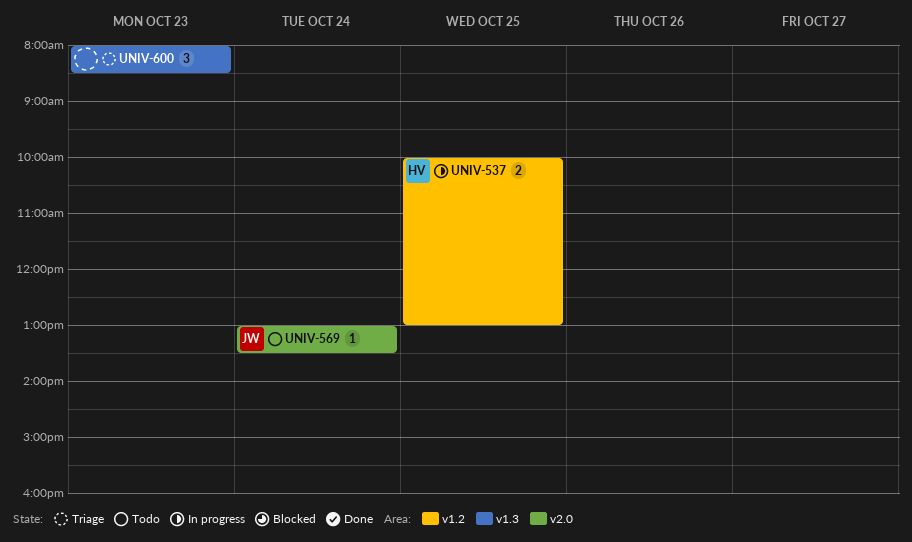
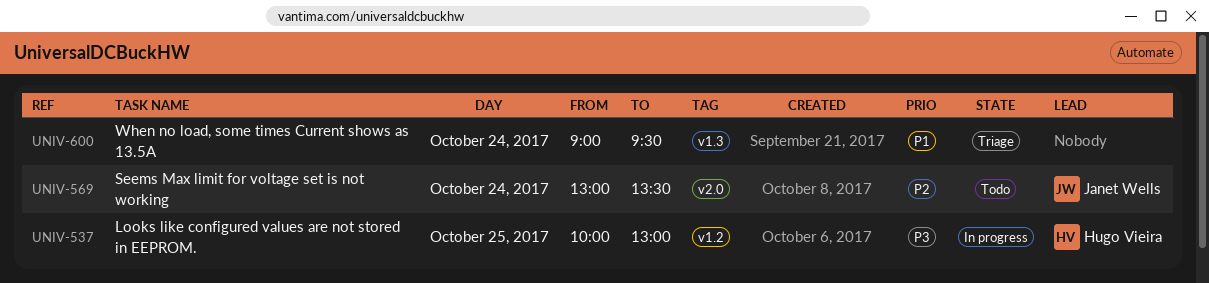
UNIV-600, day: Oct 23 -> Oct 24
UNIV-600, begins: 08:00 -> 09:00
UNIV-600, ends: 08:30 -> 09:30

